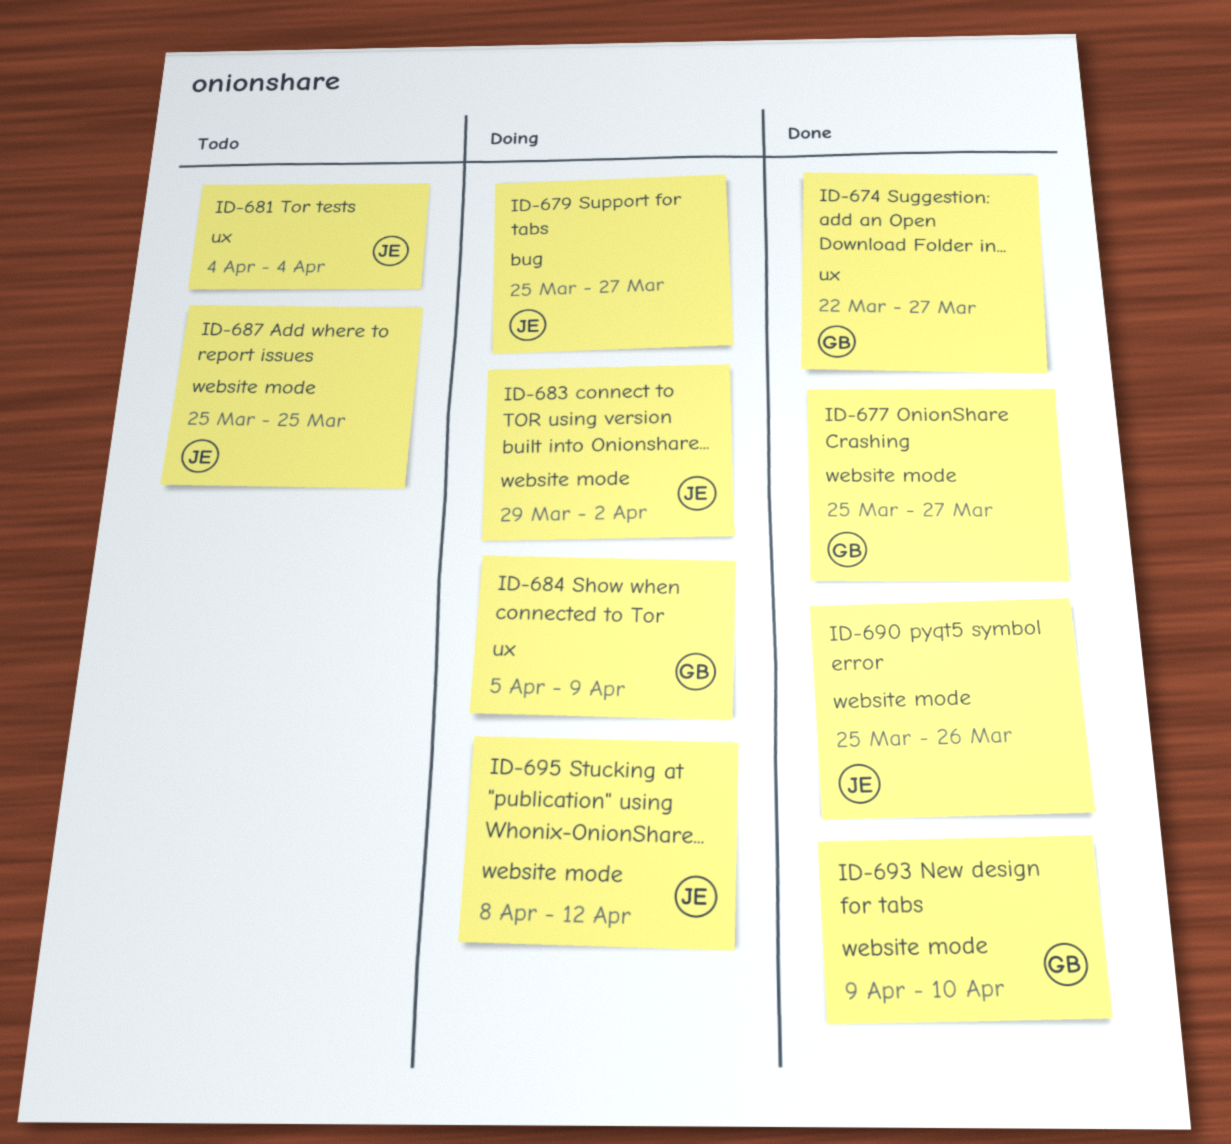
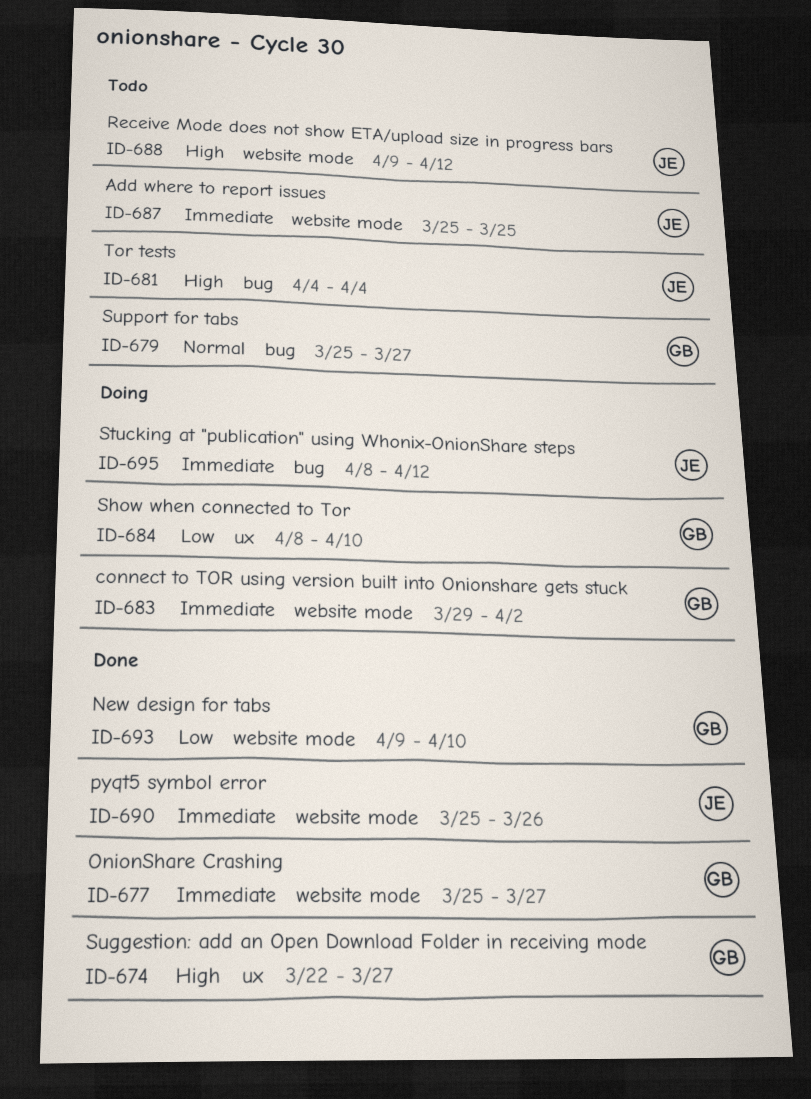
ID-679, status: Doing -> Todo
ID-679, owner: JE -> GB
ID-681, label: ux -> bug
ID-683, owner: JE -> GB
ID-684, start: Apr 5 -> Apr 8
ID-684, due: Apr 9 -> Apr 10
ID-688: none -> present
ID-695, label: website mode -> bug

